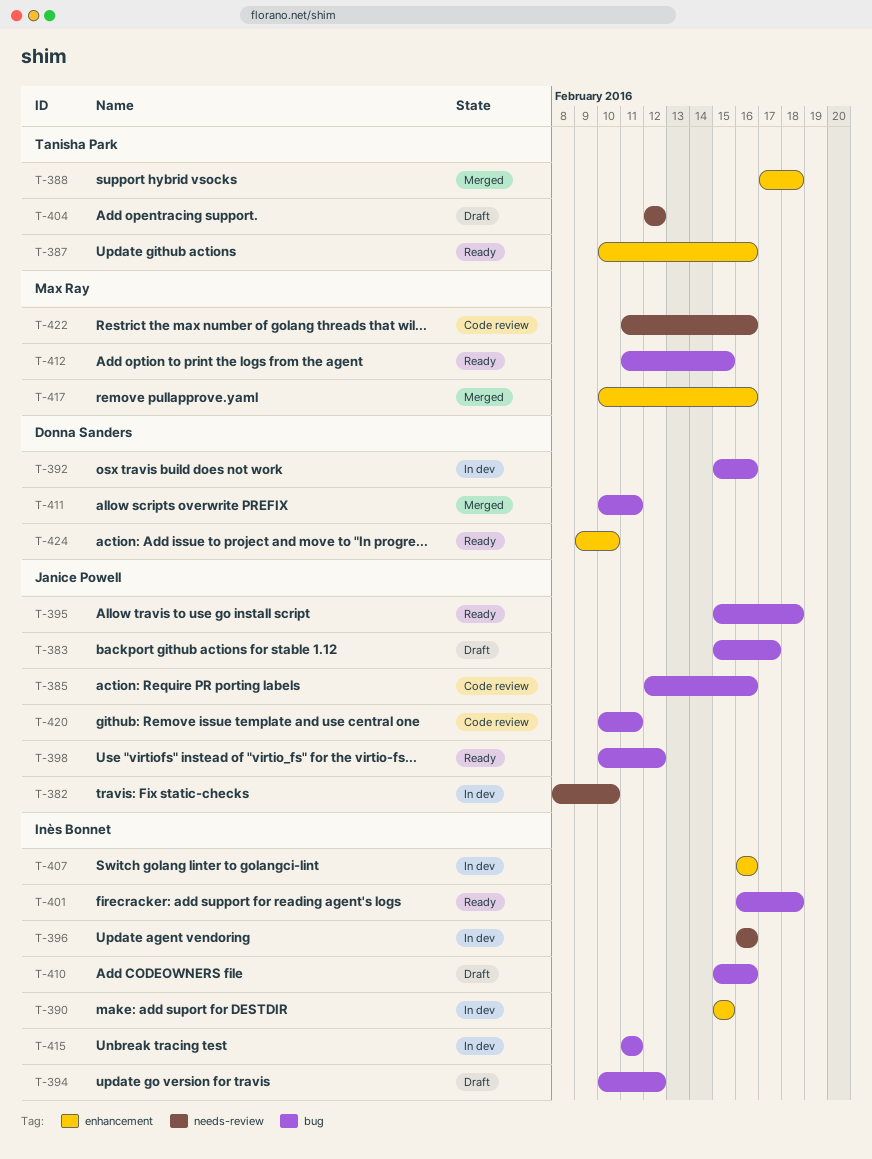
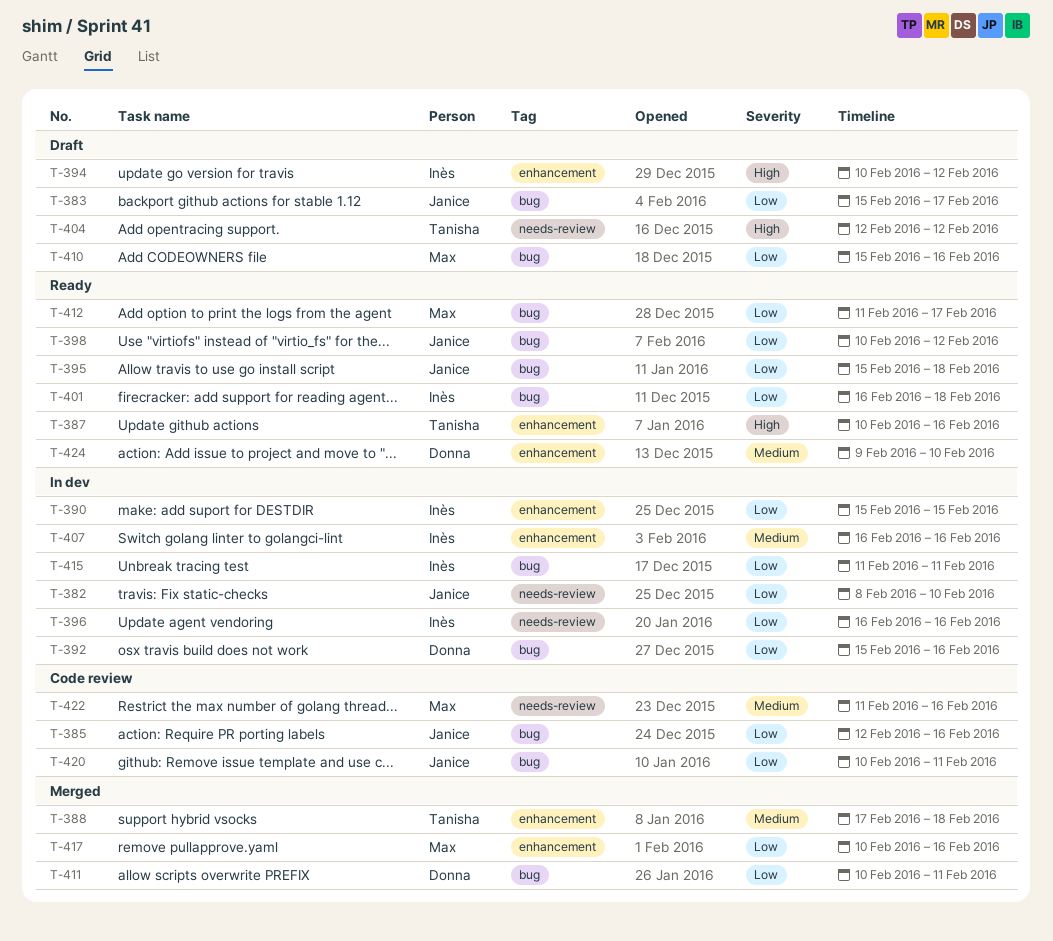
T-394, label: bug -> enhancement
T-410, owner: Inès Bonnet -> Max Ray
T-412, due: Feb 15 -> Feb 17

